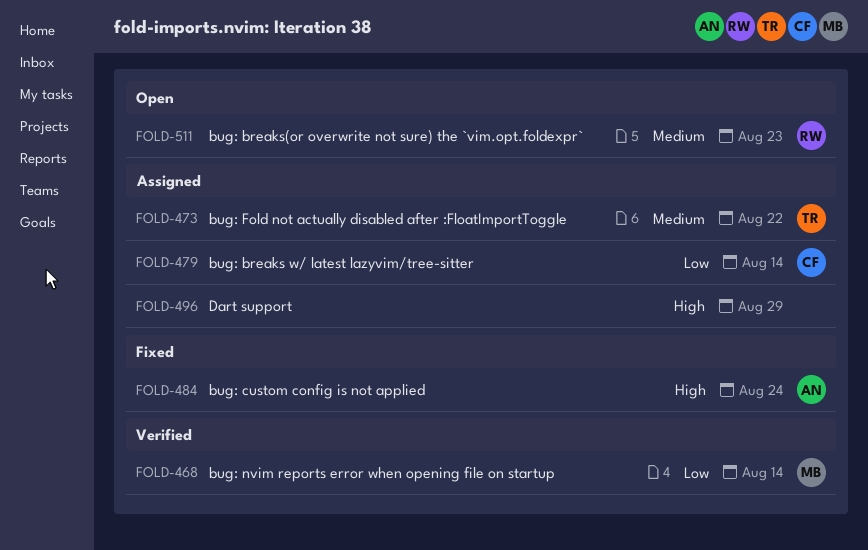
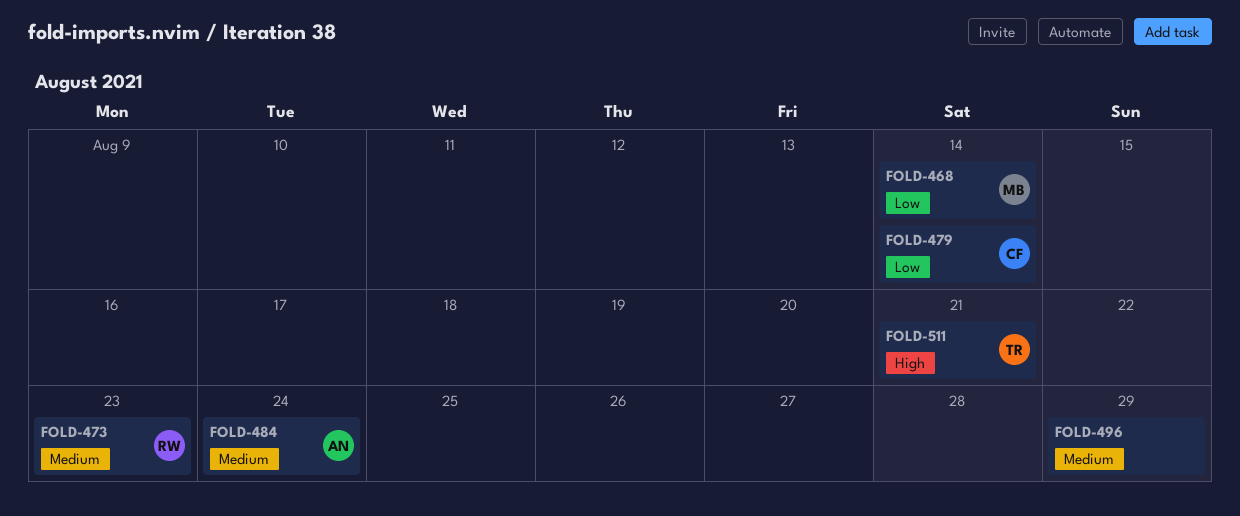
FOLD-473, owner: TR -> RW
FOLD-473, due: Aug 22 -> Aug 23
FOLD-484, priority: High -> Medium
FOLD-496, priority: High -> Medium
FOLD-511, owner: RW -> TR
FOLD-511, priority: Medium -> High
FOLD-511, due: Aug 23 -> Aug 21

